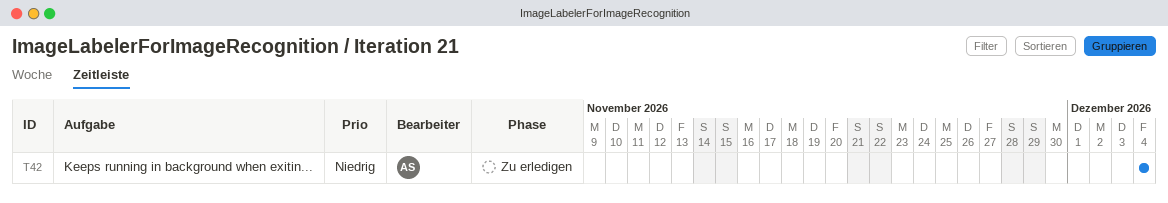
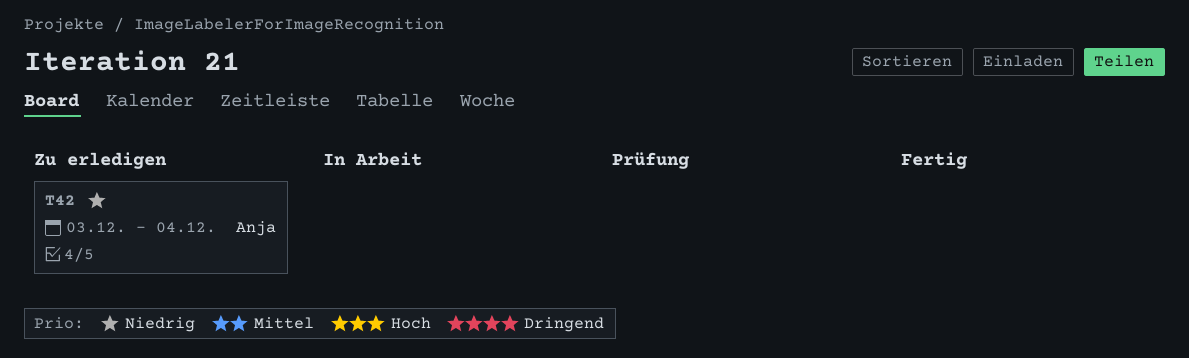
T42, start: Dec 4 -> Dec 3

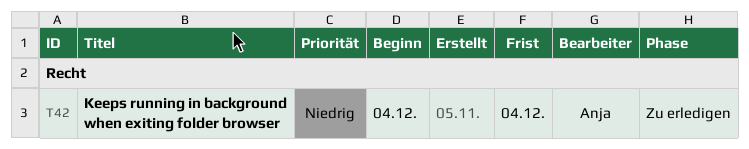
T42, start: Dec 3 -> Dec 4

